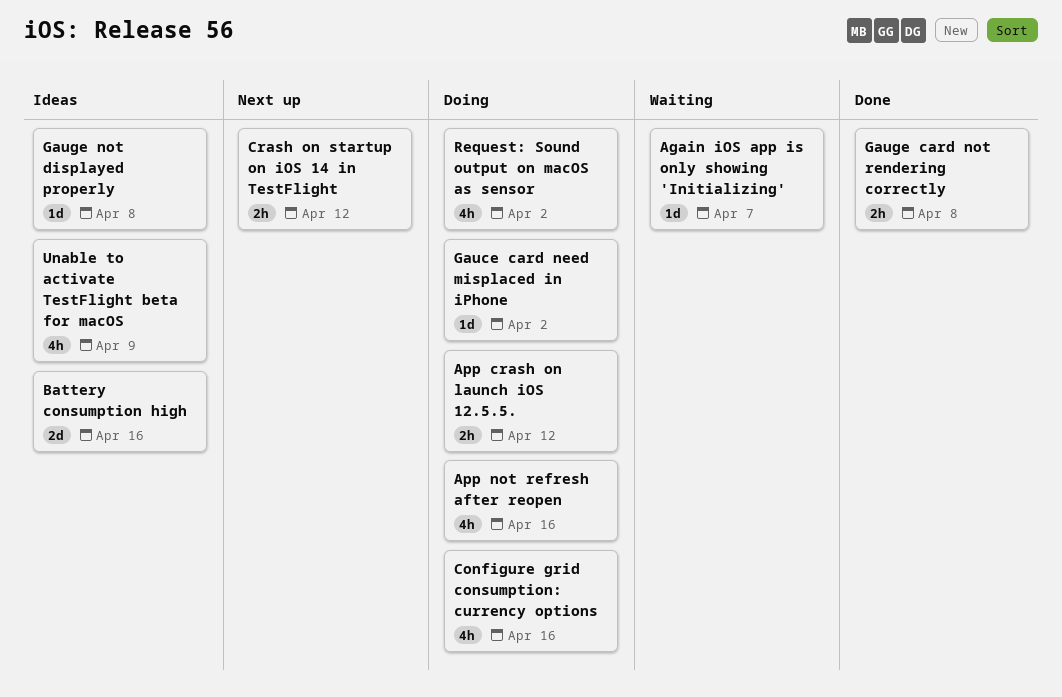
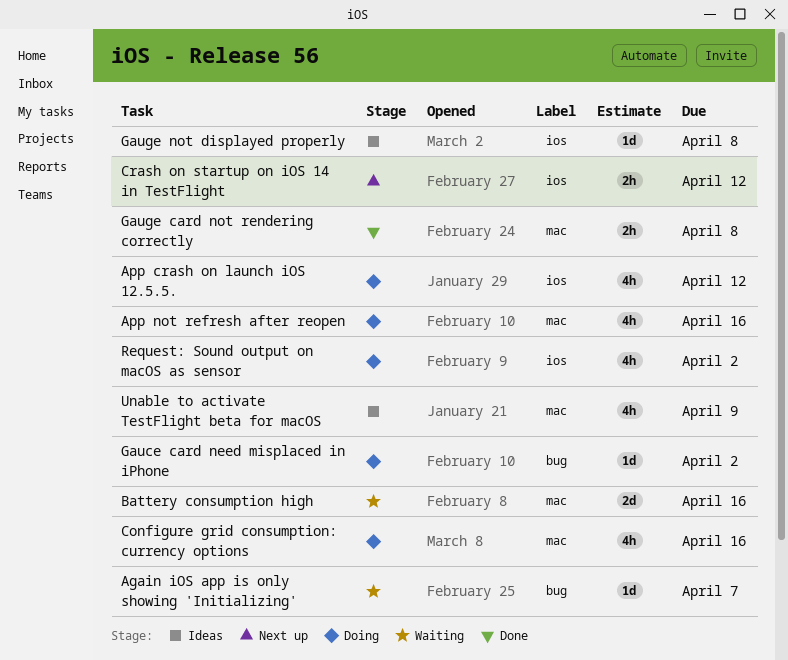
App crash on launch iOS 12.5.5., estimate: 2h -> 4h
Battery consumption high, status: Ideas -> Waiting

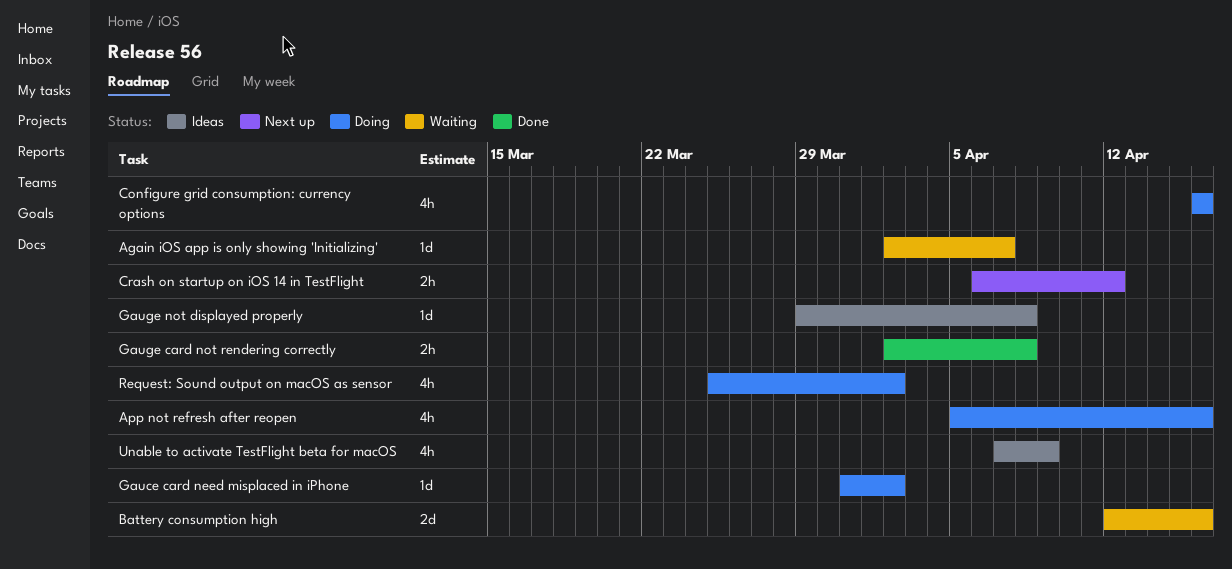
App crash on launch iOS 12.5.5.: present -> none

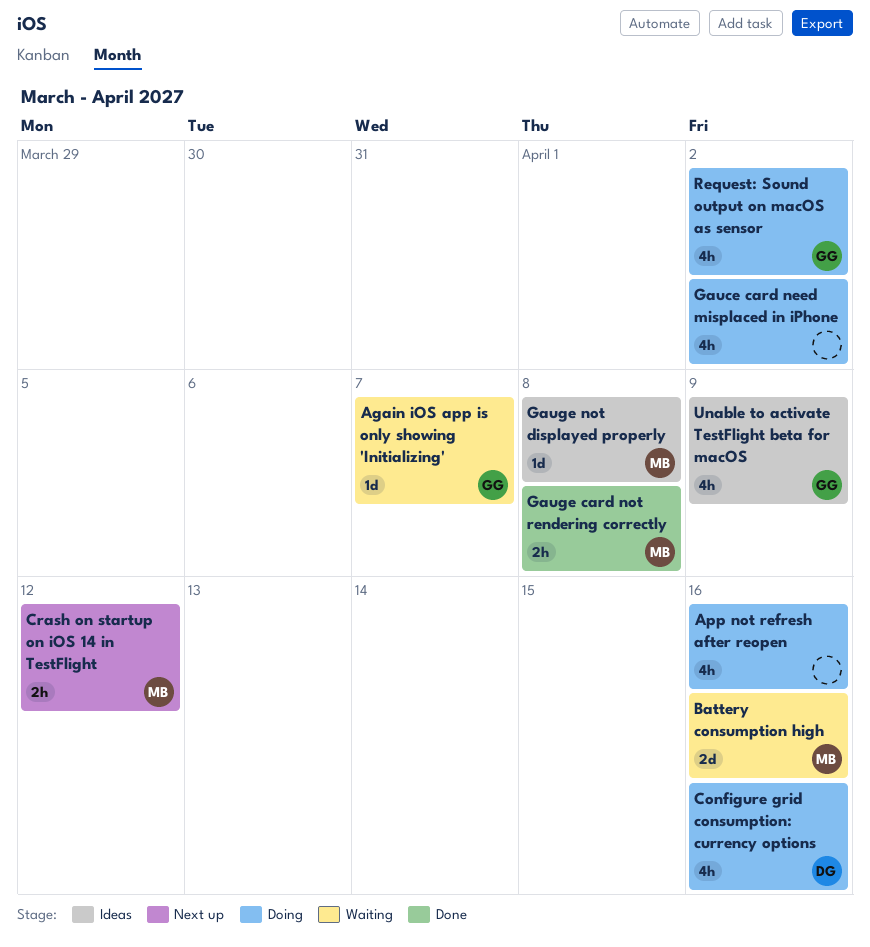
Gauce card need misplaced in iPhone, estimate: 1d -> 4h

